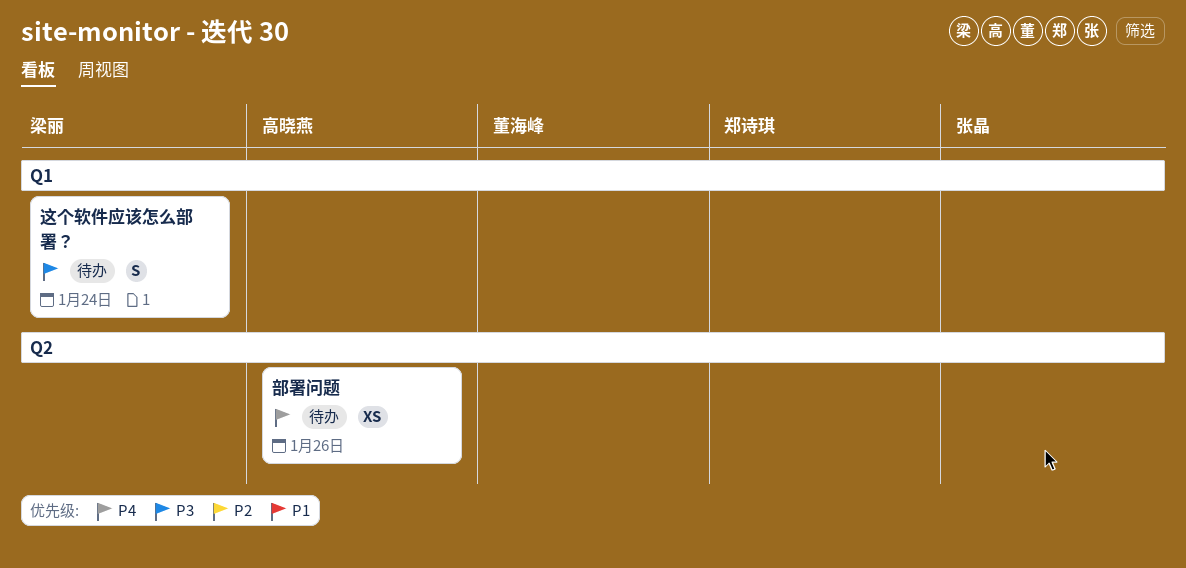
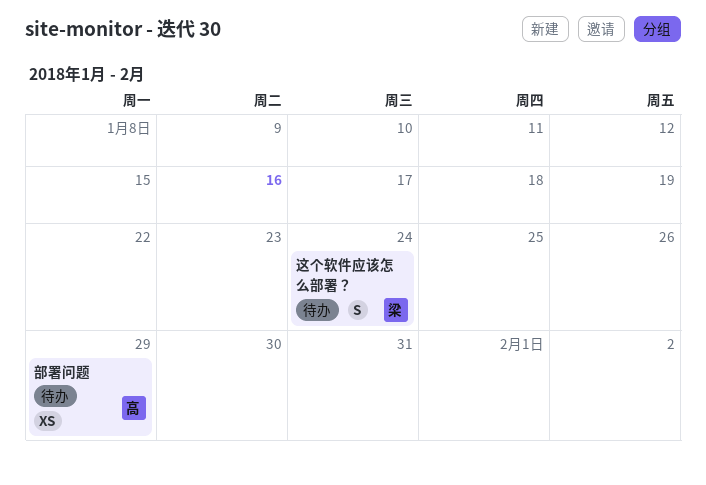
部署问题, due: Jan 26 -> Jan 29

